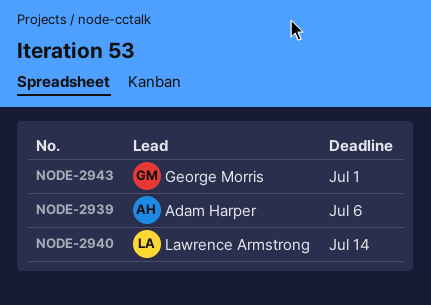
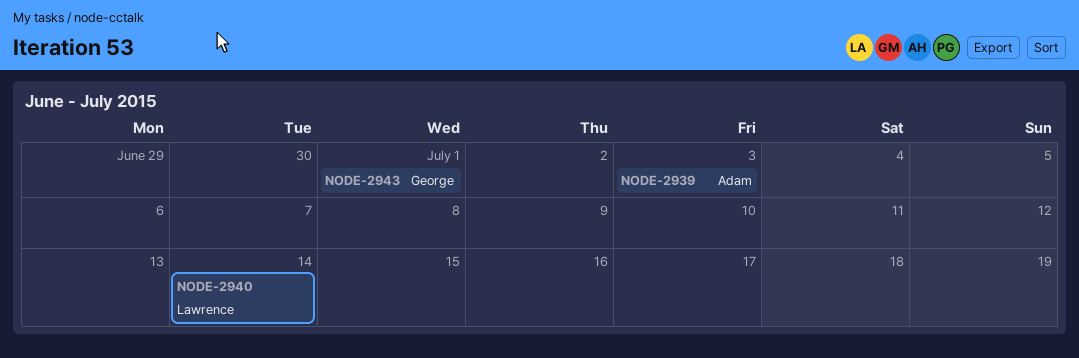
NODE-2939, due: Jul 6 -> Jul 3

